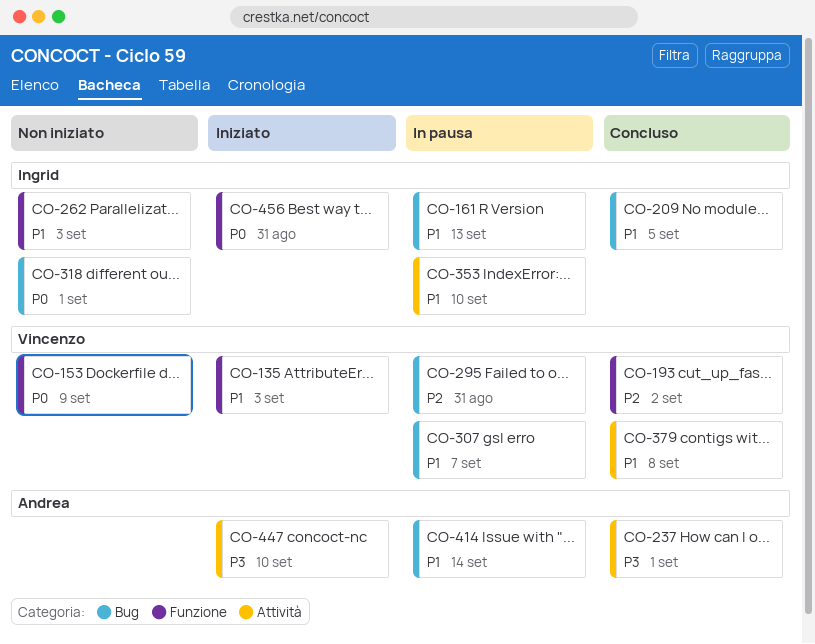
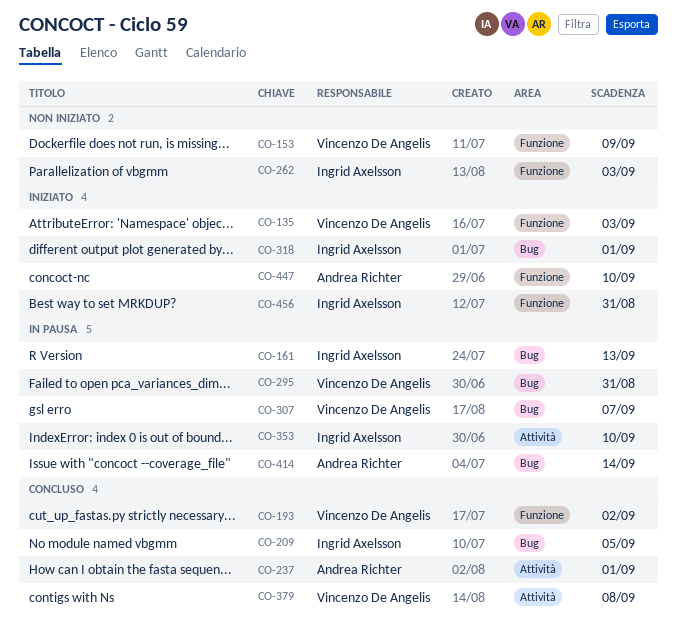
CO-318, status: Non iniziato -> Iniziato
CO-447, label: Attività -> Funzione

